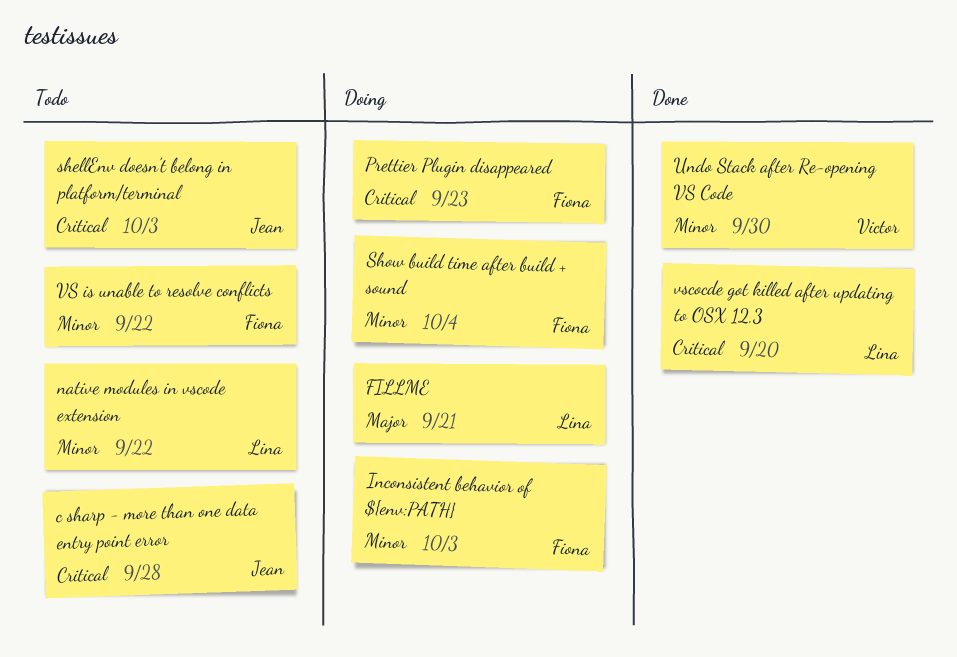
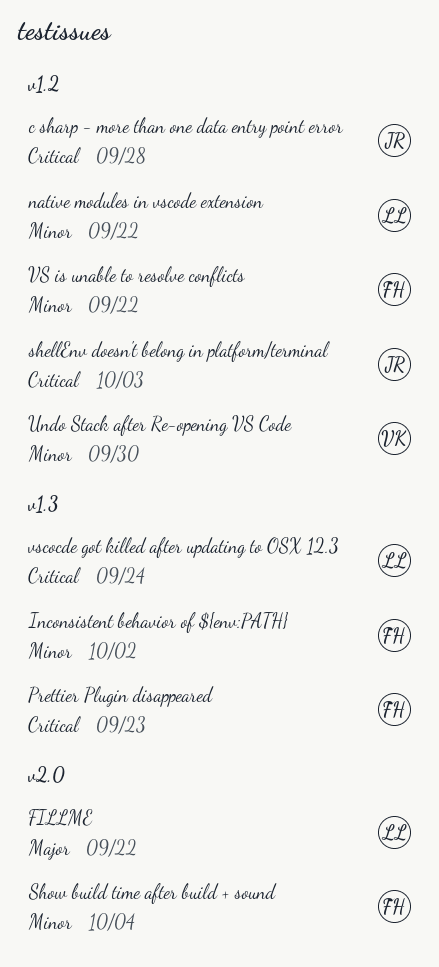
FILLME, due: Sep 21 -> Sep 22
Inconsistent behavior of ${env:PATH}, due: Oct 3 -> Oct 2
vscocde got killed after updating to OSX 12.3, due: Sep 20 -> Sep 24

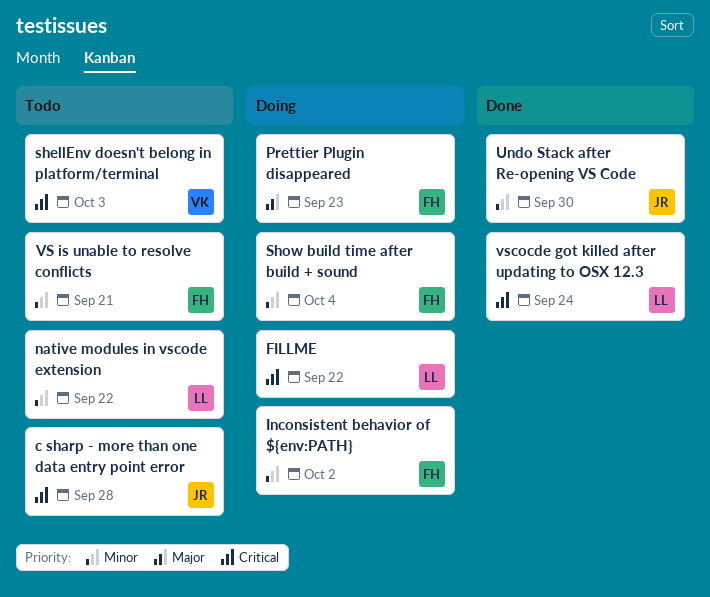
FILLME, priority: Major -> Critical
Prettier Plugin disappeared, priority: Critical -> Major
shellEnv doesn't belong in platform/terminal, owner: JR -> VK
Undo Stack after Re-opening VS Code, owner: VK -> JR
VS is unable to resolve conflicts, due: Sep 22 -> Sep 21

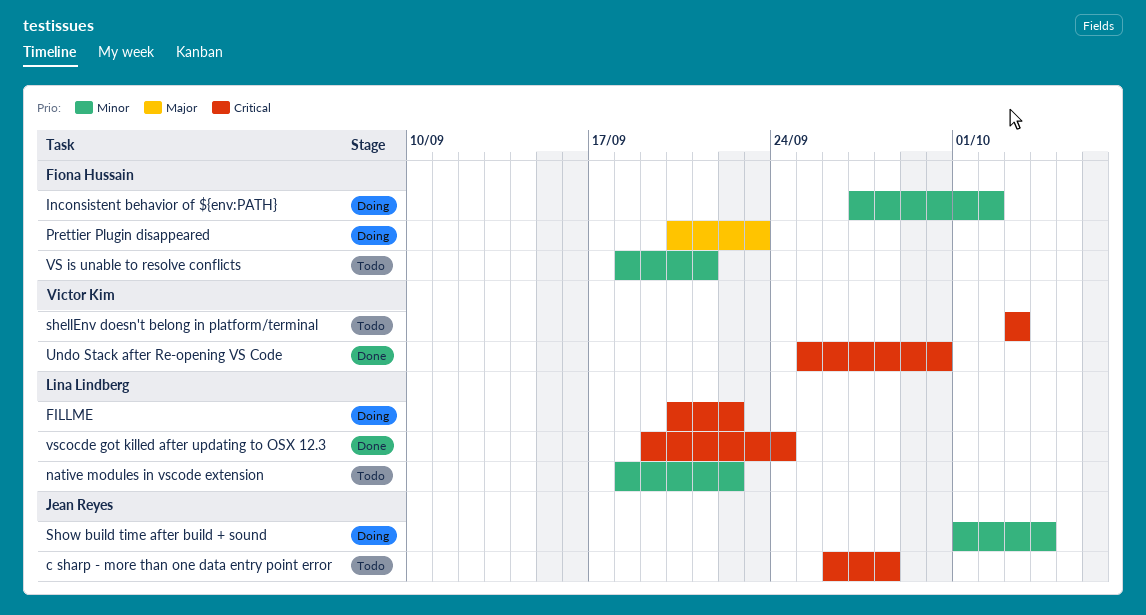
Show build time after build + sound, owner: Fiona Hussain -> Jean Reyes
Undo Stack after Re-opening VS Code, owner: Jean Reyes -> Victor Kim
Undo Stack after Re-opening VS Code, priority: Minor -> Critical

